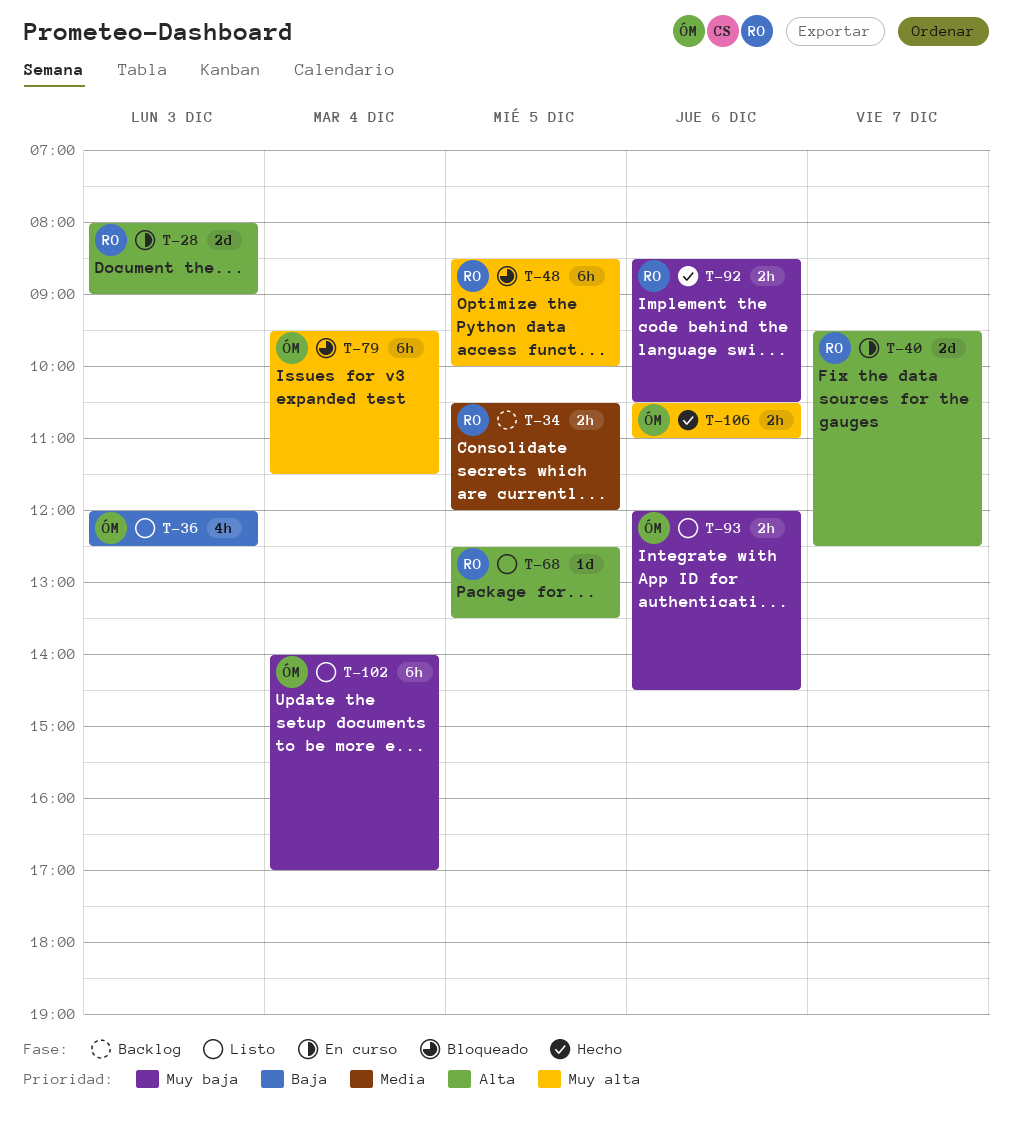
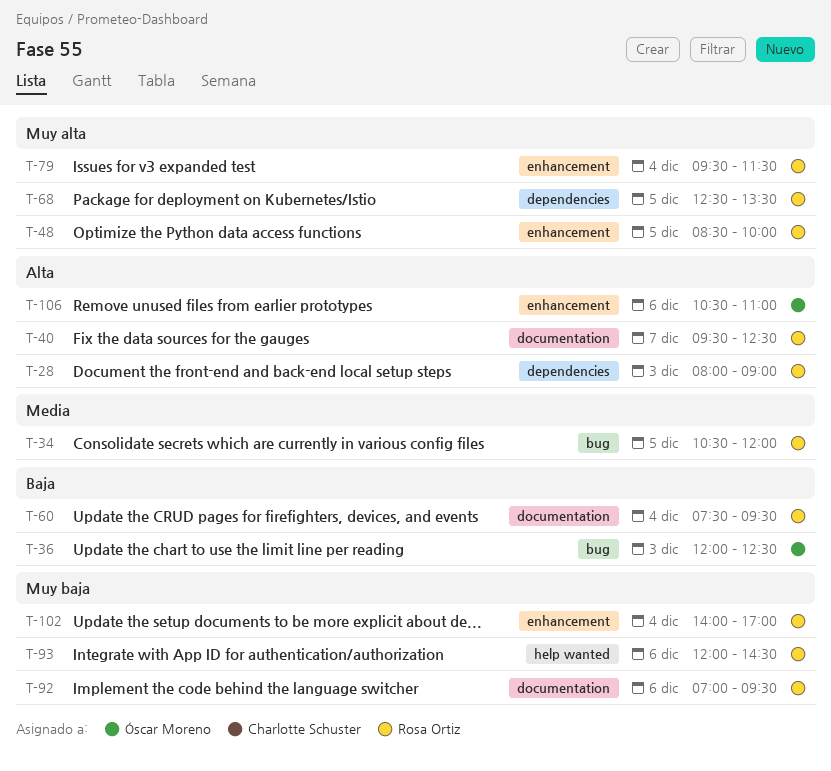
T-60: none -> present
T-68, priority: Alta -> Muy alta
T-79, owner: Óscar Moreno -> Rosa Ortiz
T-92, begins: 08:30 -> 07:00
T-92, ends: 10:30 -> 09:30
T-93, owner: Óscar Moreno -> Rosa Ortiz
T-102, owner: Óscar Moreno -> Rosa Ortiz
T-106, priority: Muy alta -> Alta

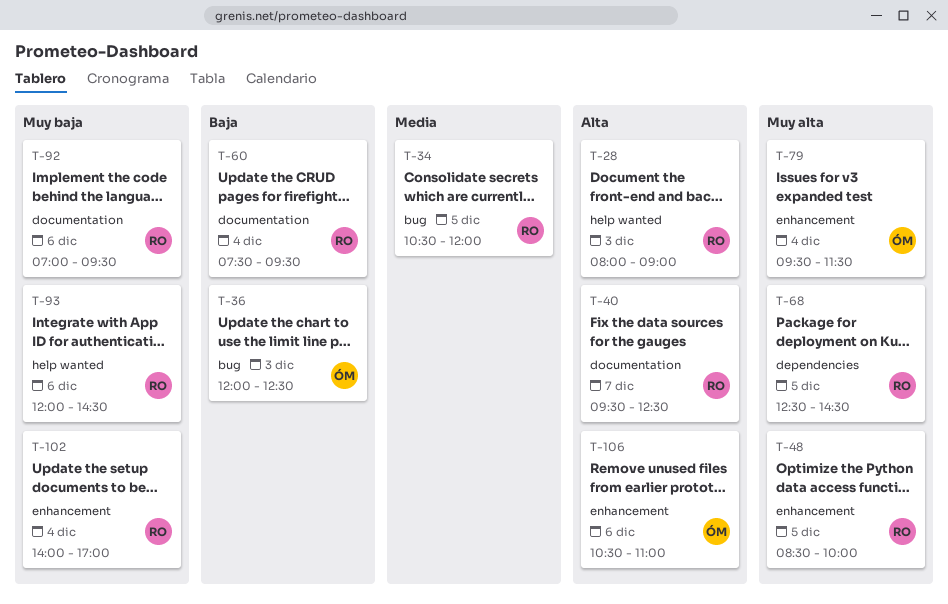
T-28, label: dependencies -> help wanted
T-68, ends: 13:30 -> 14:30
T-79, owner: Rosa Ortiz -> Óscar Moreno

